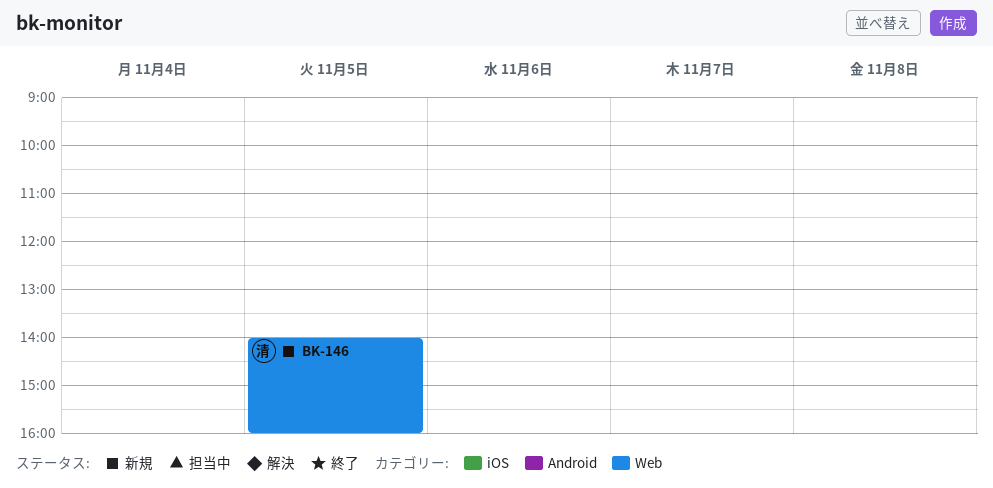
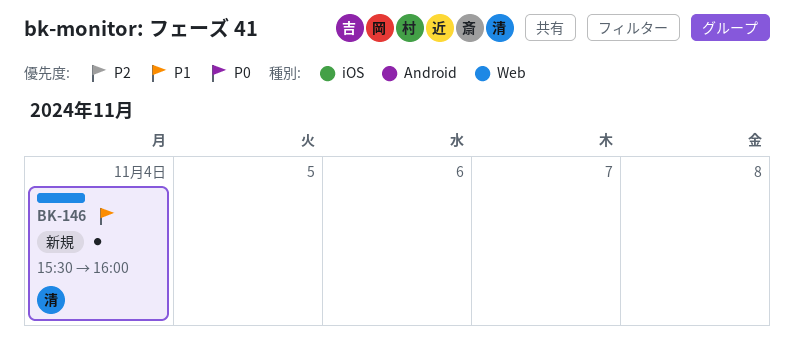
BK-146, day: Nov 5 -> Nov 4
BK-146, begins: 14:00 -> 15:30

